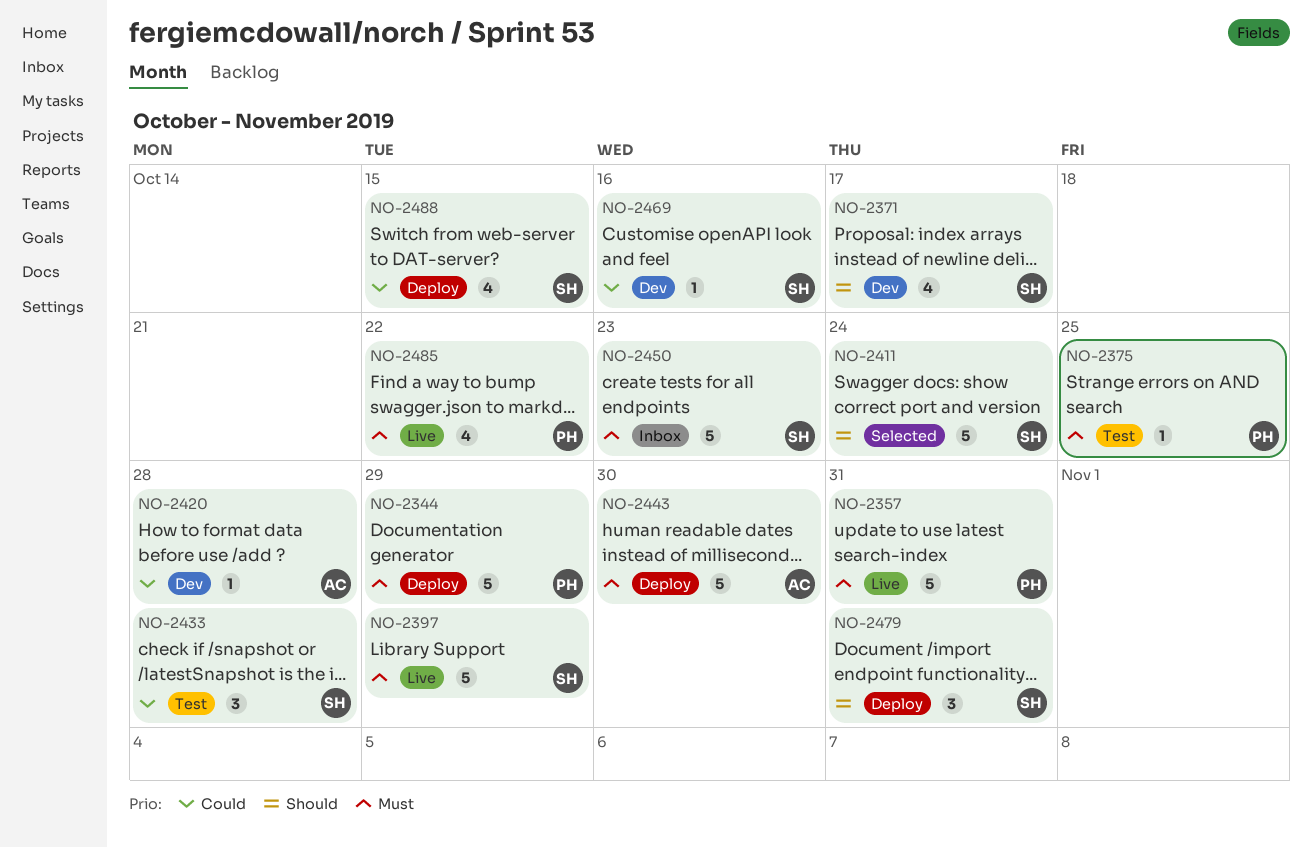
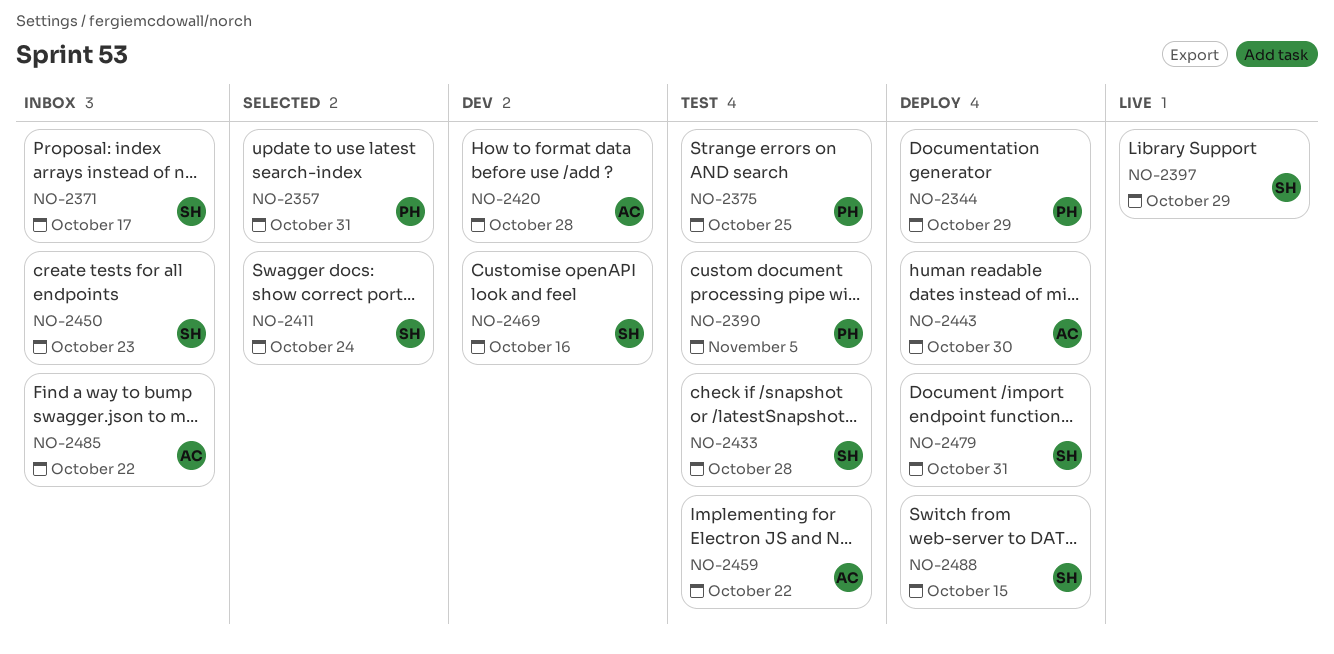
NO-2357, status: Live -> Selected
NO-2371, status: Dev -> Inbox
NO-2390: none -> present
NO-2459: none -> present
NO-2485, status: Live -> Inbox
NO-2485, owner: PH -> AC

